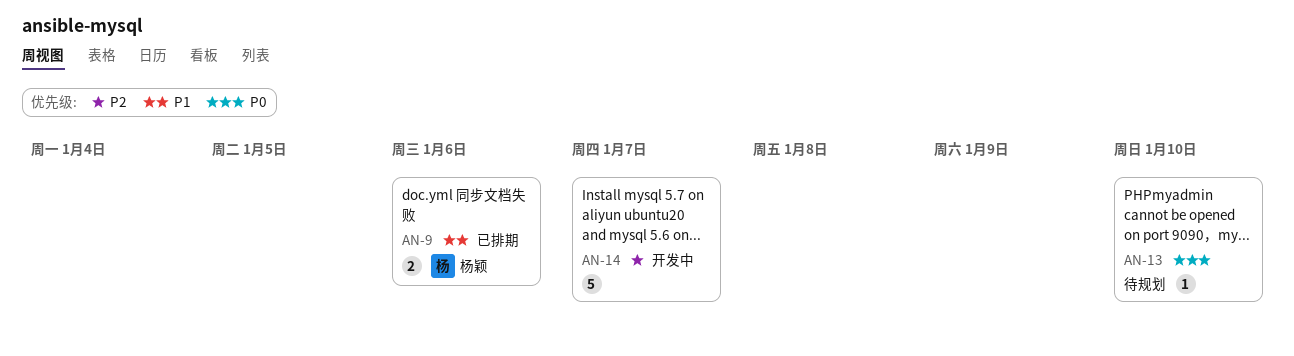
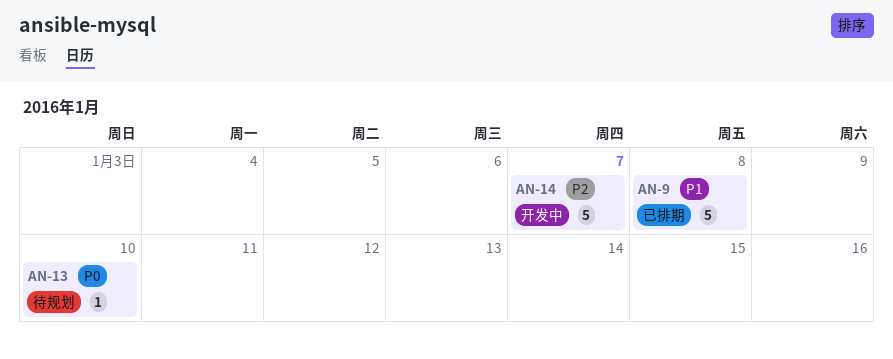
AN-9, estimate: 2 -> 5
AN-9, due: Jan 6 -> Jan 8

